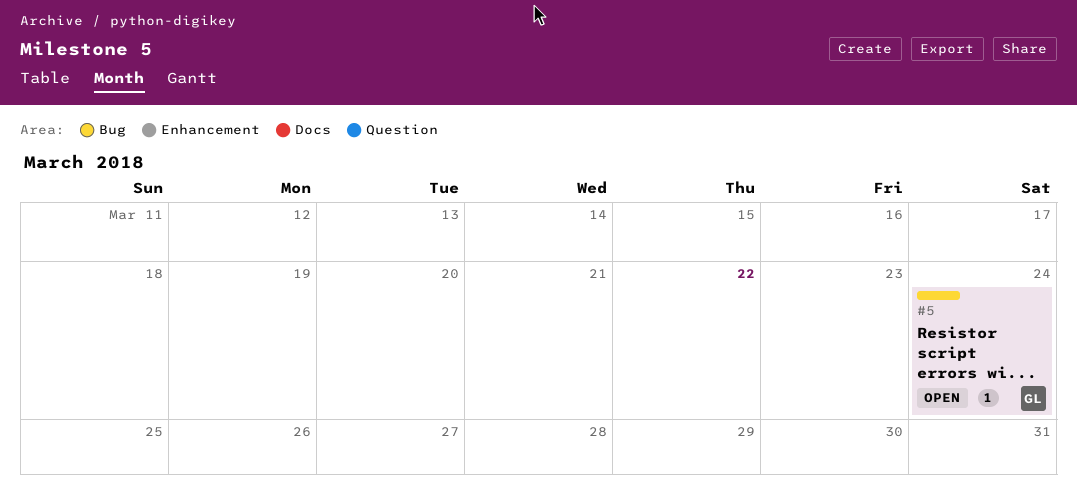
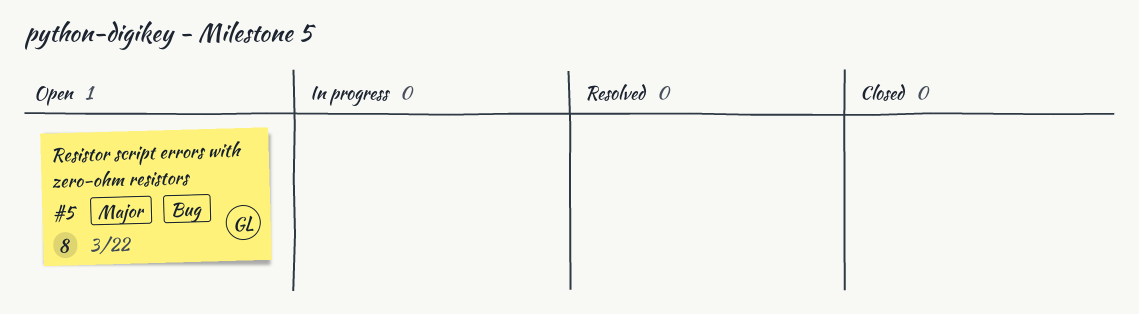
#5, estimate: 1 -> 8
#5, due: Mar 24 -> Mar 22

